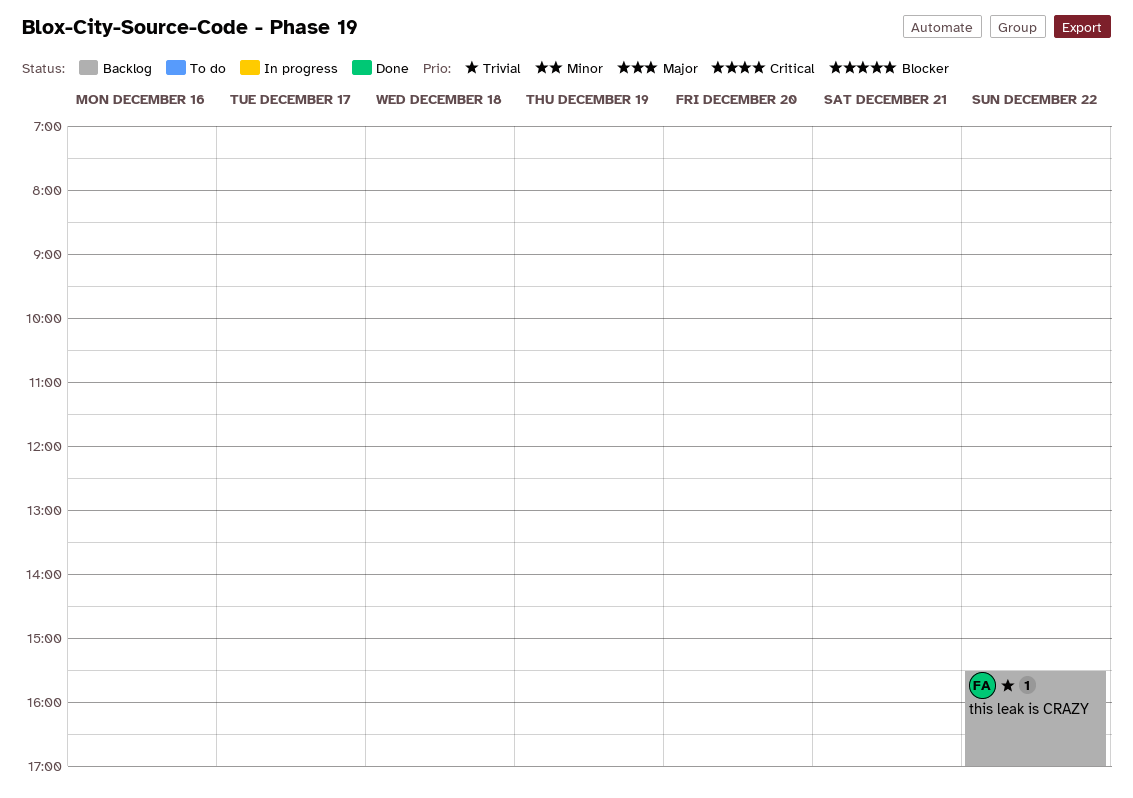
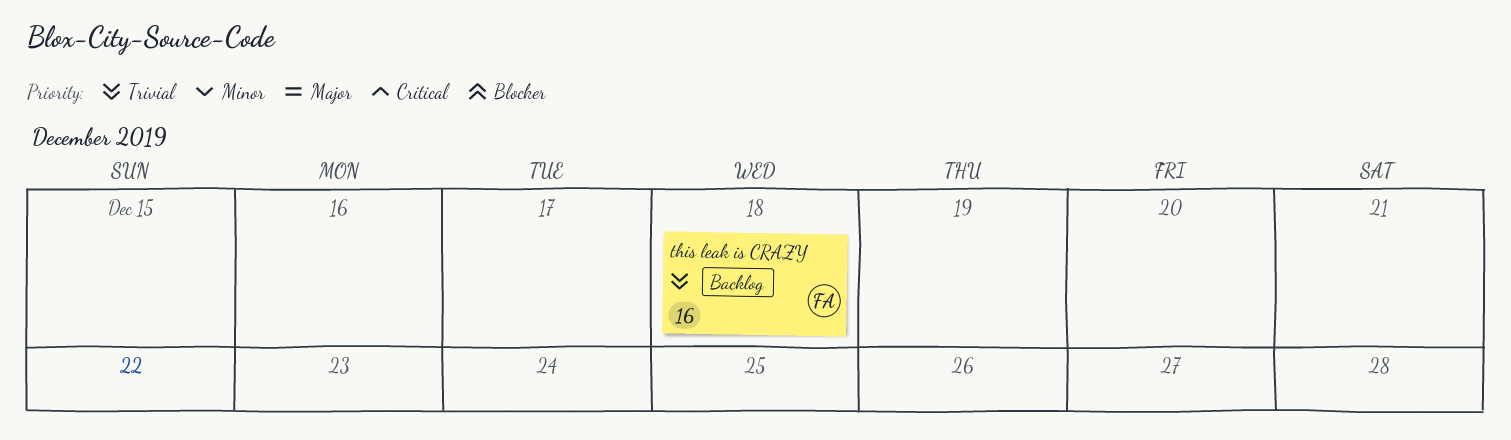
this leak is CRAZY, estimate: 1 -> 16
this leak is CRAZY, day: Dec 22 -> Dec 18

